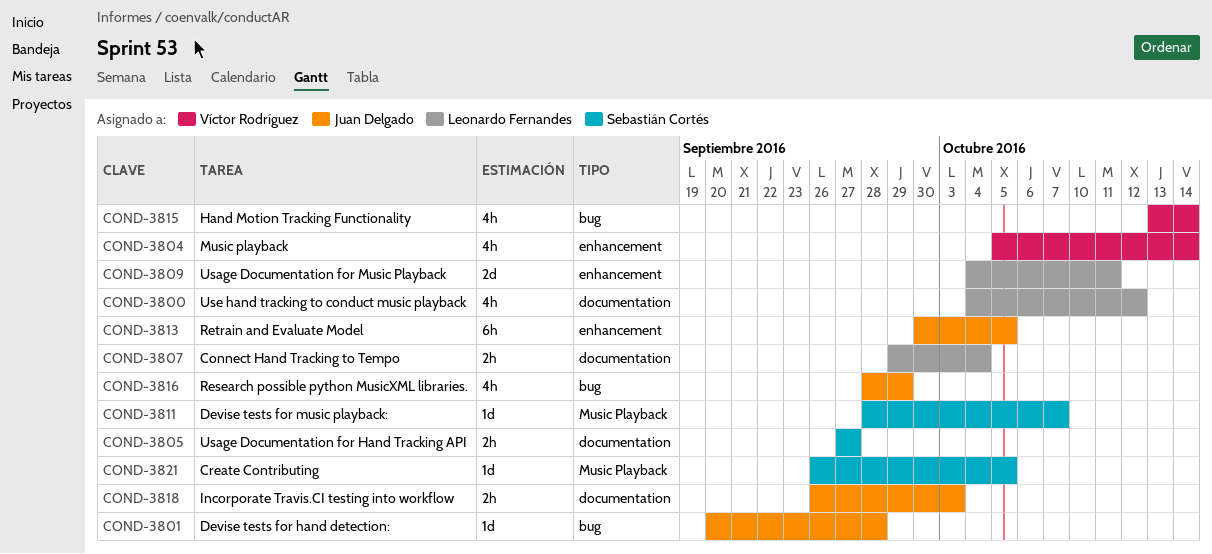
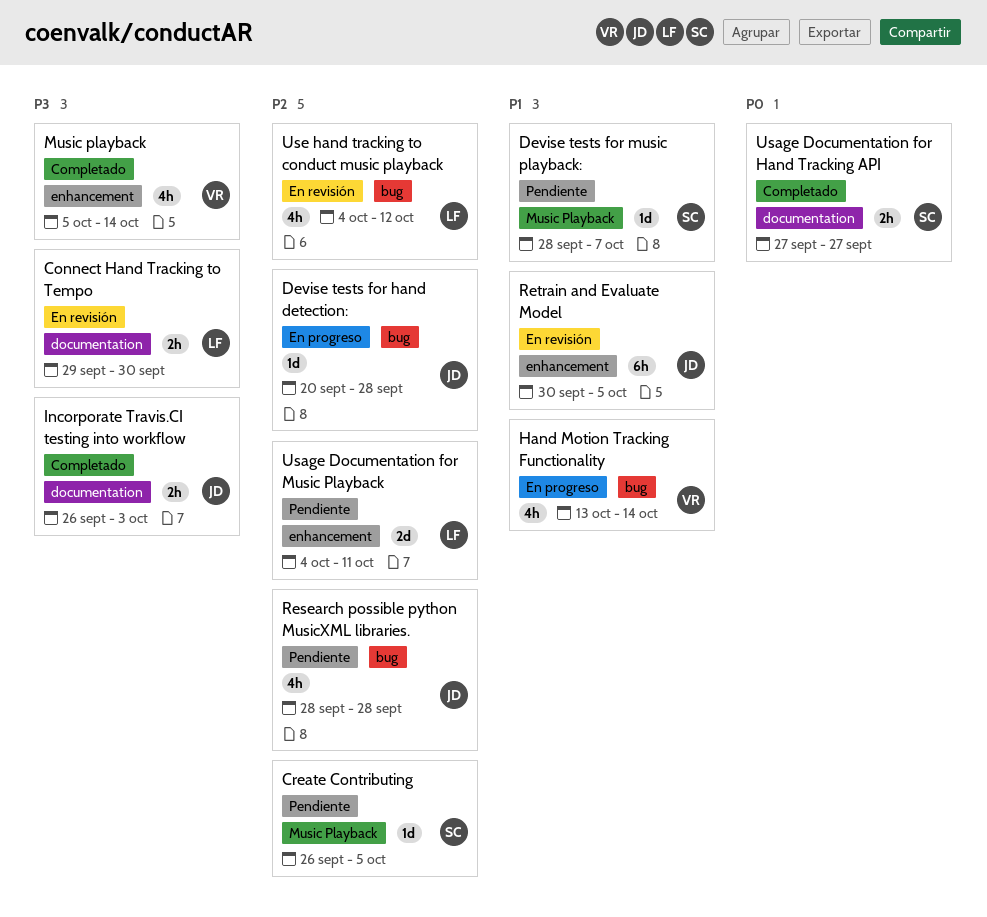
Connect Hand Tracking to Tempo, due: Oct 4 -> Sep 30
Research possible python MusicXML libraries., due: Sep 29 -> Sep 28
Use hand tracking to conduct music playback, label: documentation -> bug

